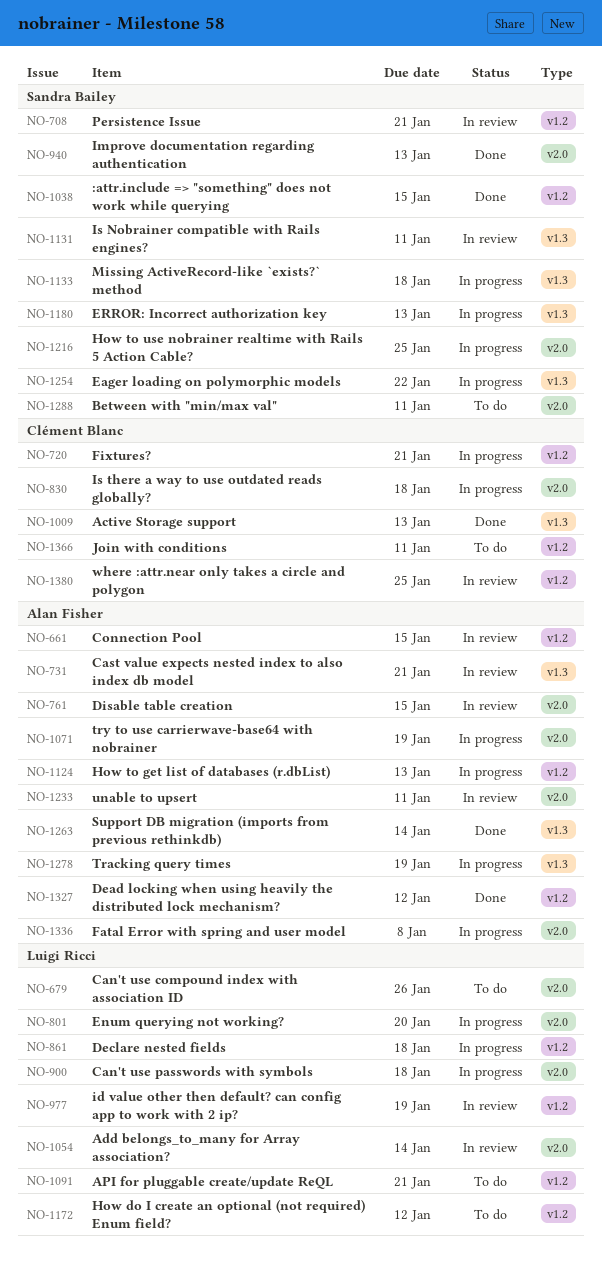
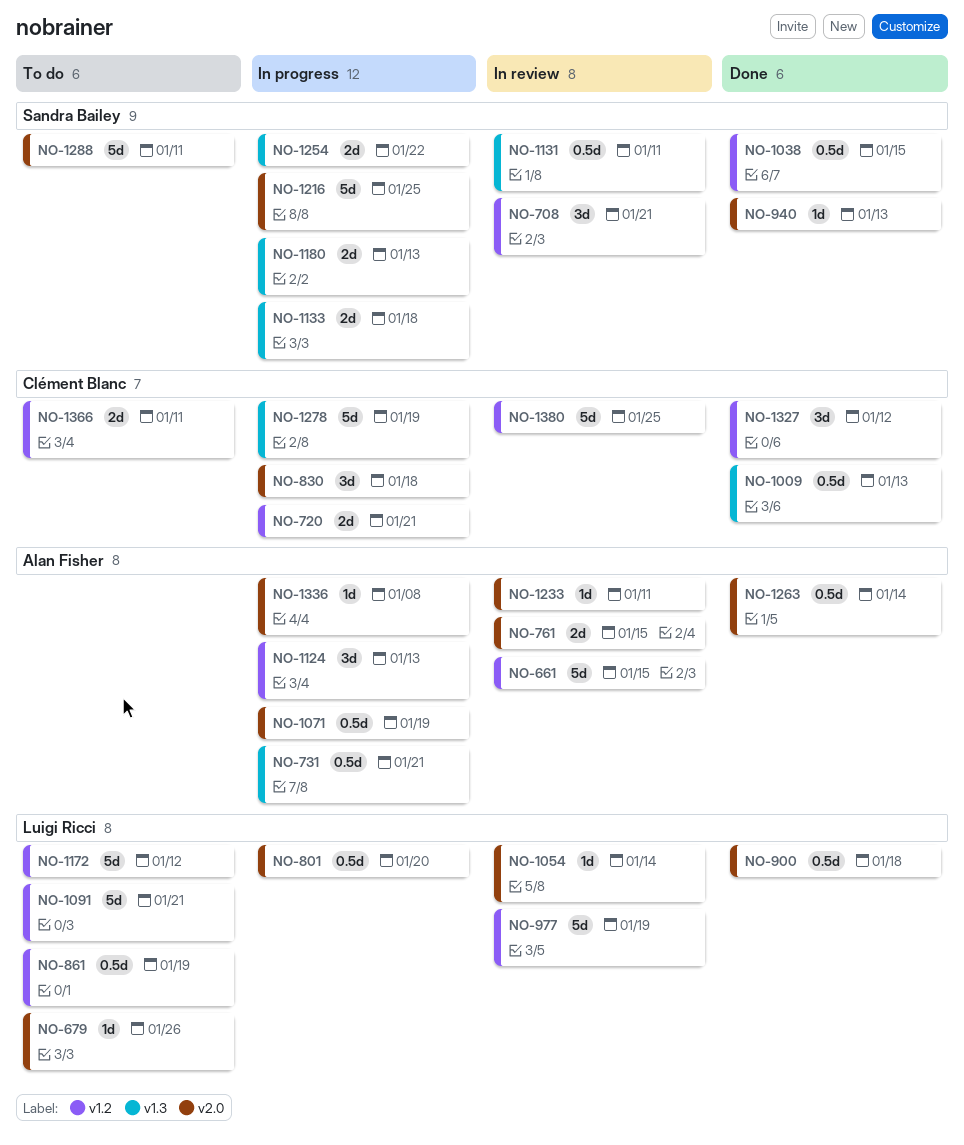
NO-731, status: In review -> In progress
NO-861, status: In progress -> To do
NO-861, due: Jan 18 -> Jan 19
NO-900, status: In progress -> Done
NO-1263, label: v1.3 -> v2.0
NO-1278, owner: Alan Fisher -> Clément Blanc
NO-1327, owner: Alan Fisher -> Clément Blanc

